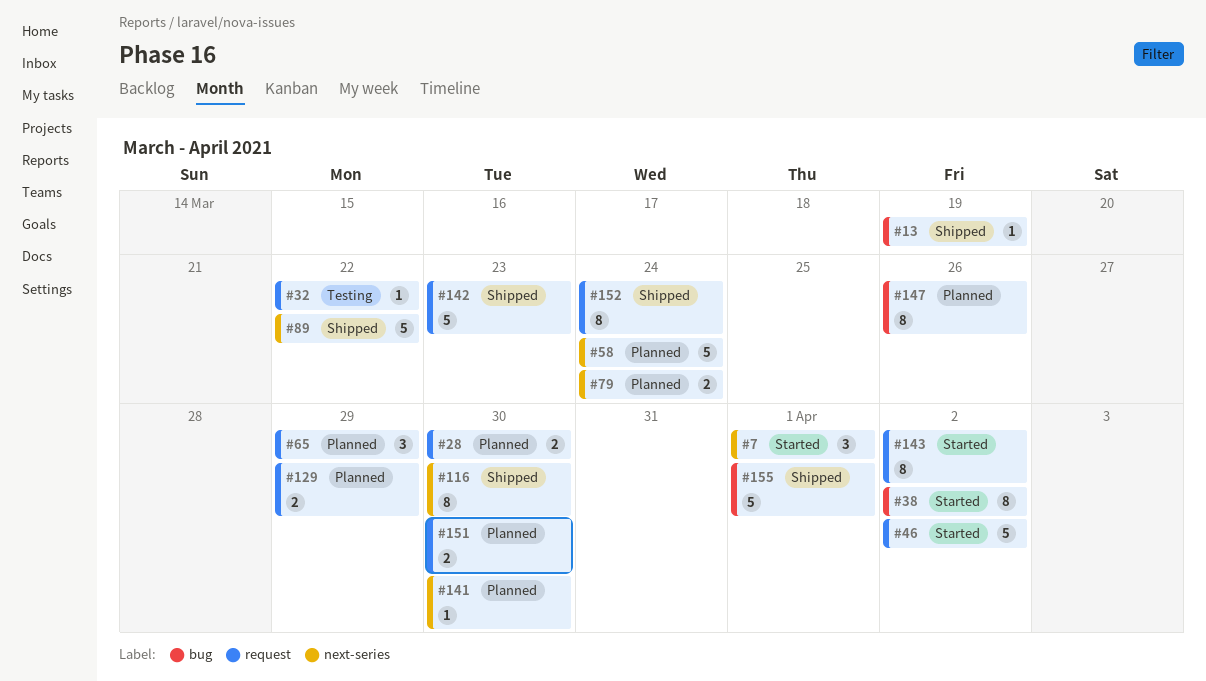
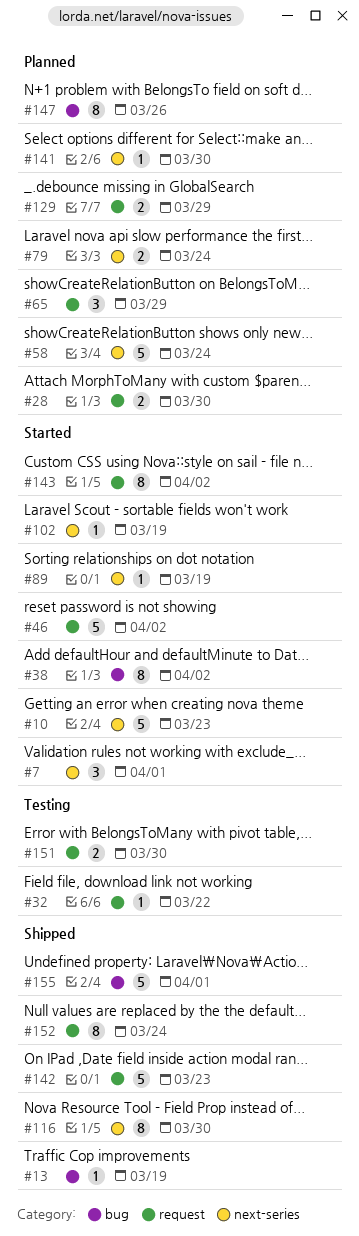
#10: none -> present
#89, status: Shipped -> Started
#89, estimate: 5 -> 1
#89, due: Mar 22 -> Mar 19
#102: none -> present
#151, status: Planned -> Testing

